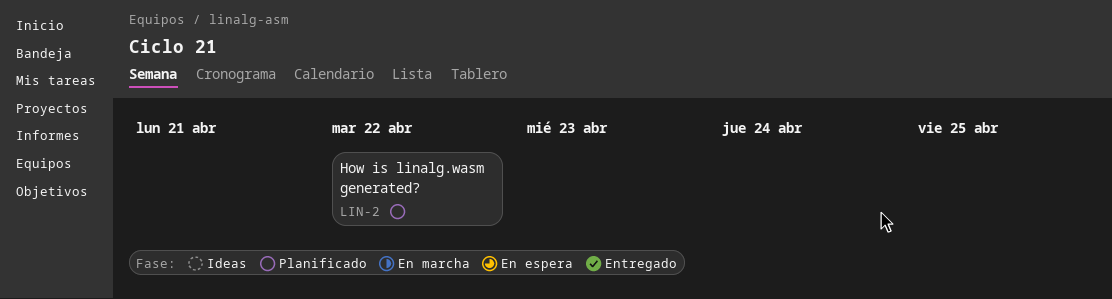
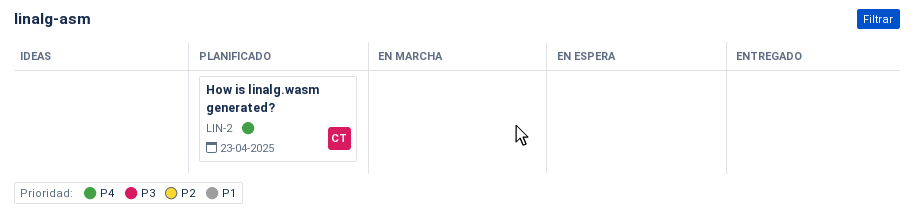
LIN-2, due: Apr 22 -> Apr 23

